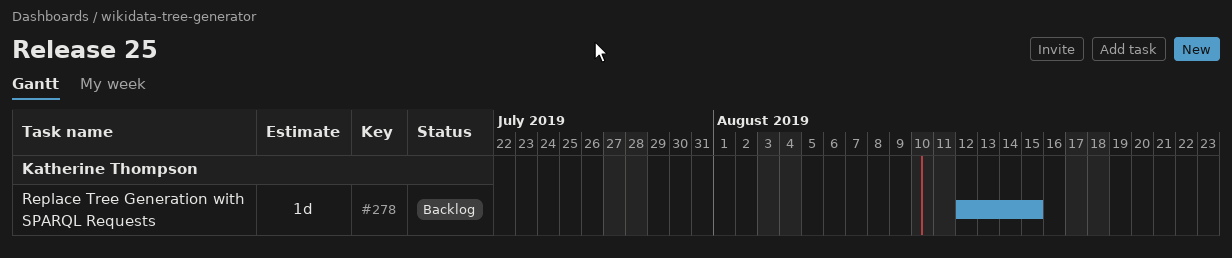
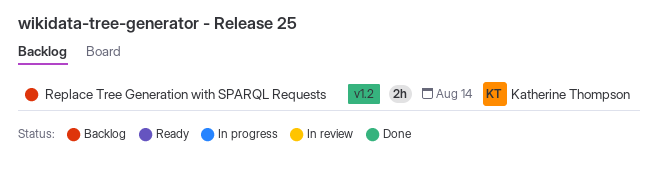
Replace Tree Generation with SPARQL Requests, estimate: 1d -> 2h
Replace Tree Generation with SPARQL Requests, due: Aug 15 -> Aug 14

